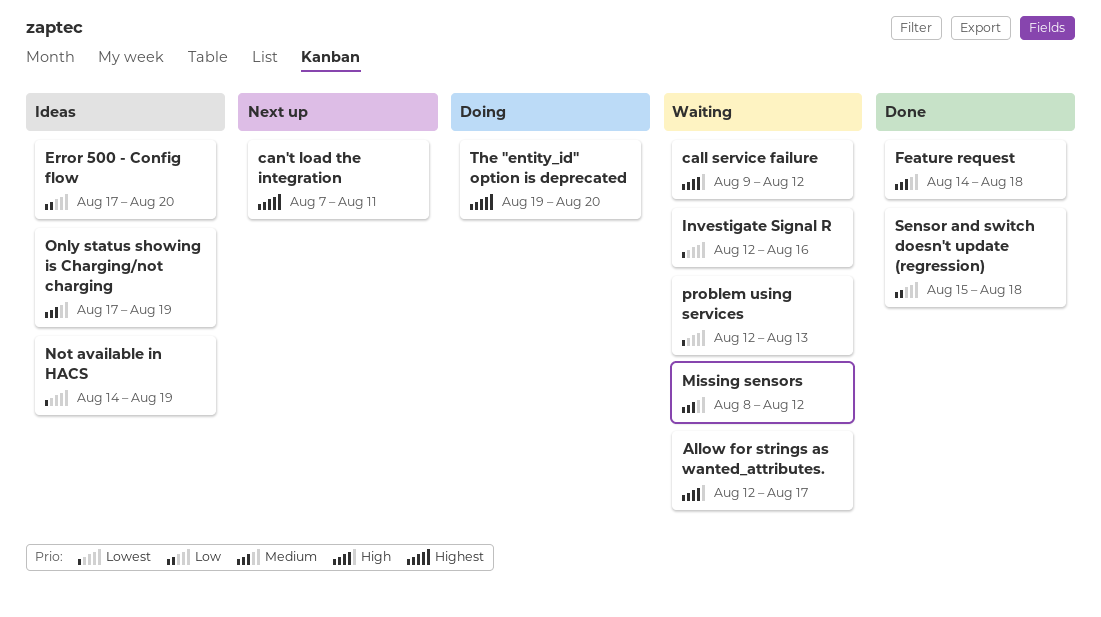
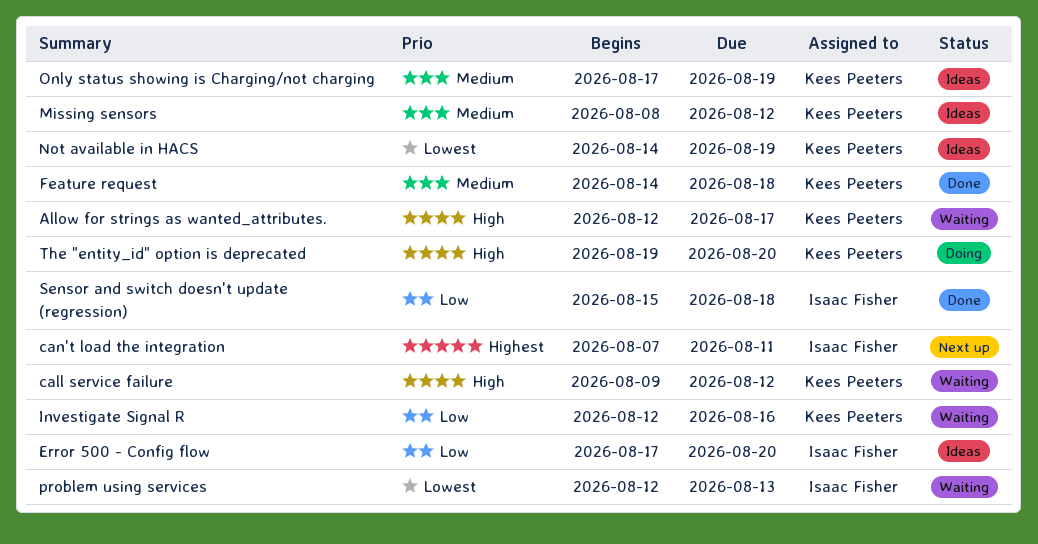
Investigate Signal R, priority: Lowest -> Low
Missing sensors, status: Waiting -> Ideas
The "entity_id" option is deprecated, priority: Highest -> High

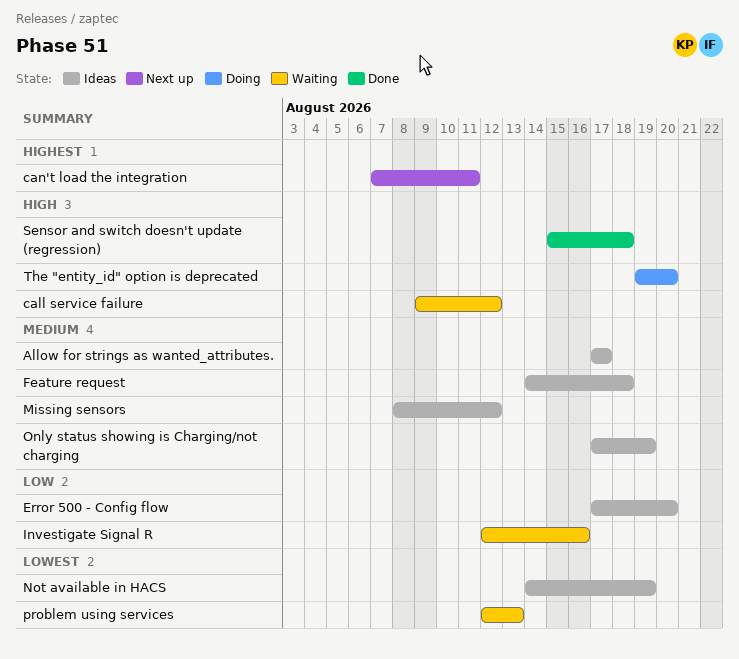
Allow for strings as wanted_attributes., status: Waiting -> Ideas
Allow for strings as wanted_attributes., priority: High -> Medium
Allow for strings as wanted_attributes., start: Aug 12 -> Aug 17
Feature request, status: Done -> Ideas
Sensor and switch doesn't update (regression), priority: Low -> High

